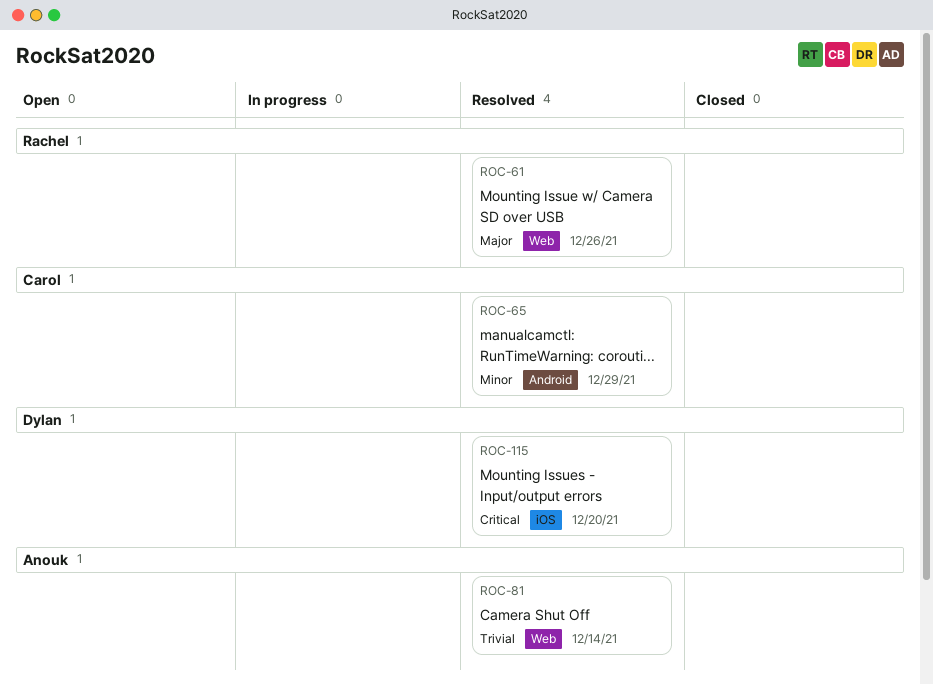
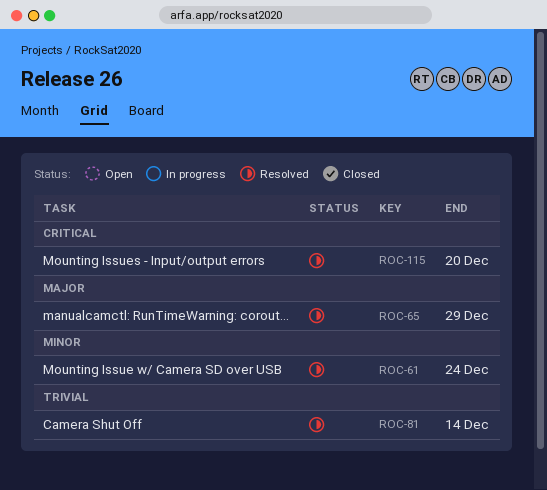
ROC-61, priority: Major -> Minor
ROC-61, due: Dec 26 -> Dec 24
ROC-65, priority: Minor -> Major

